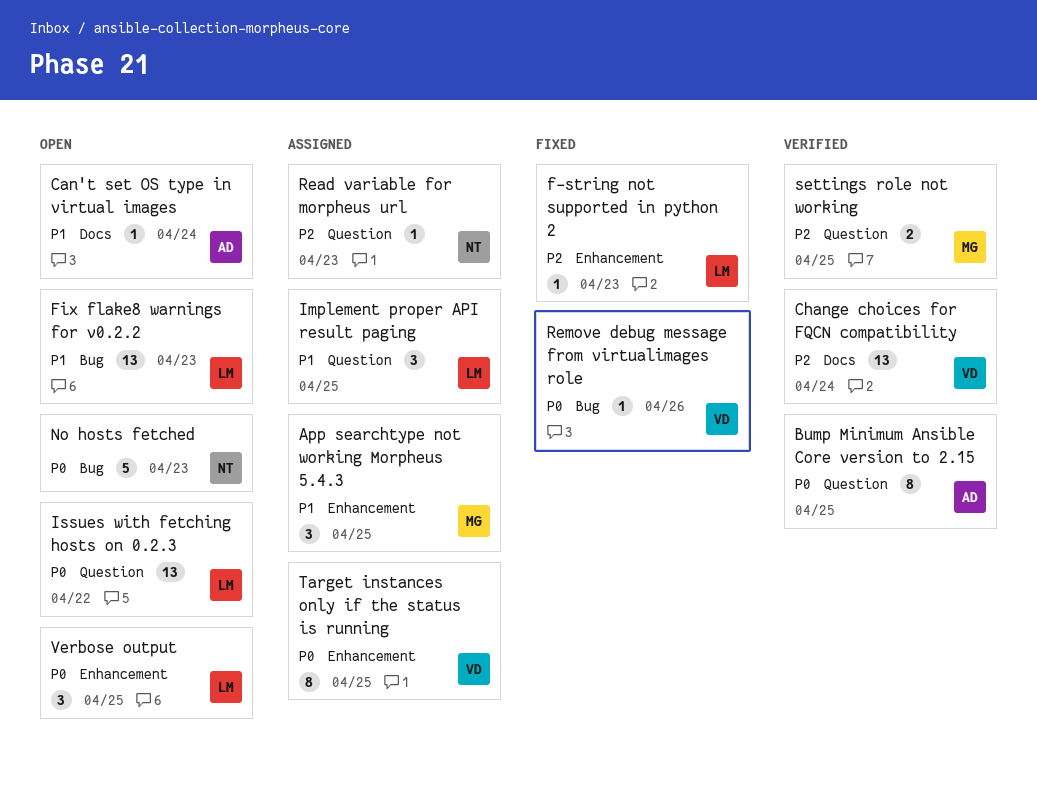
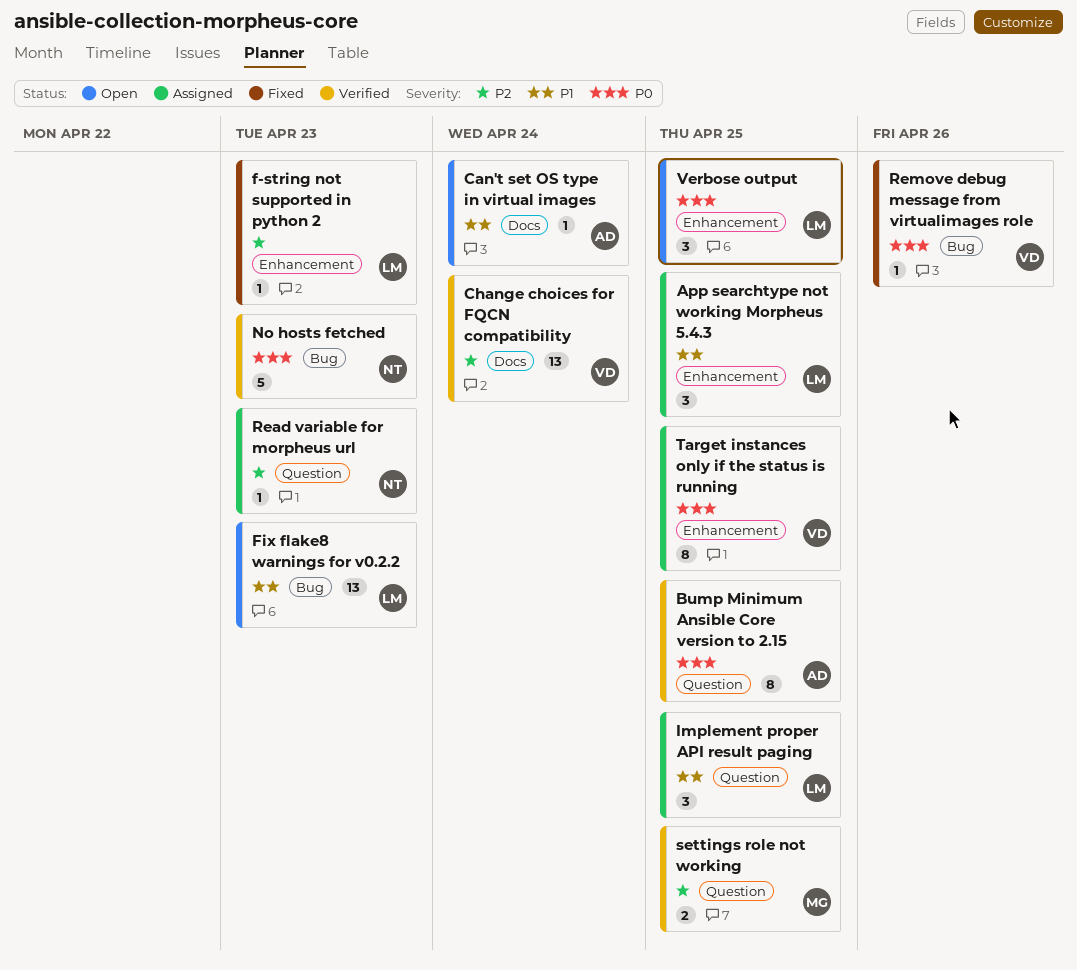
App searchtype not working Morpheus 5.4.3, owner: MG -> LM
Issues with fetching hosts on 0.2.3: present -> none
No hosts fetched, status: Open -> Verified

